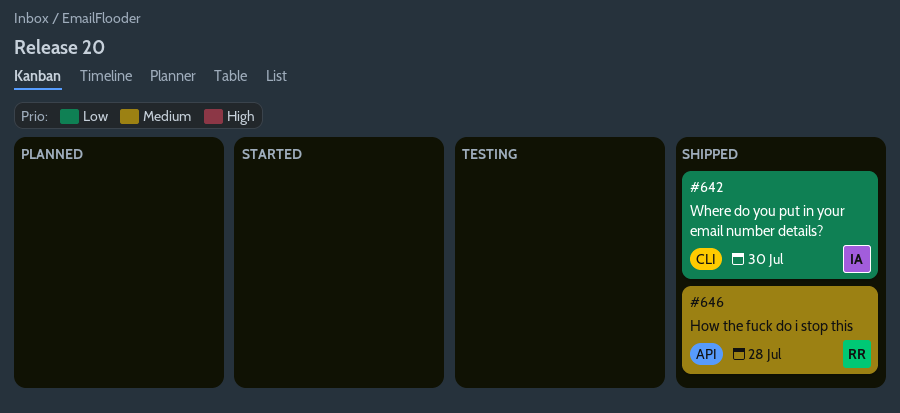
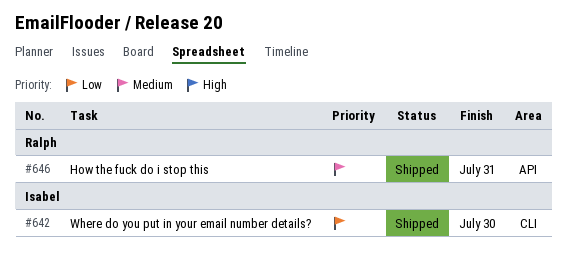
#646, due: Jul 28 -> Jul 31

